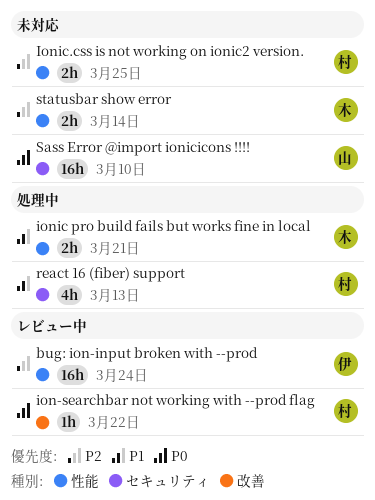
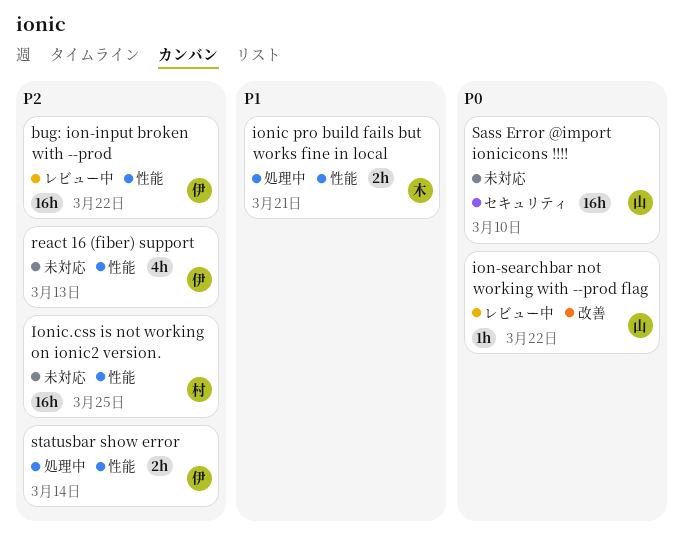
bug: ion-input broken with --prod, due: Mar 24 -> Mar 22
ion-searchbar not working with --prod flag, owner: 村 -> 山
Ionic.css is not working on ionic2 version., estimate: 2h -> 16h
react 16 (fiber) support, status: 処理中 -> 未対応
react 16 (fiber) support, owner: 村 -> 伊
react 16 (fiber) support, priority: P1 -> P2
react 16 (fiber) support, label: セキュリティ -> 性能
statusbar show error, status: 未対応 -> 処理中
statusbar show error, owner: 木 -> 伊

